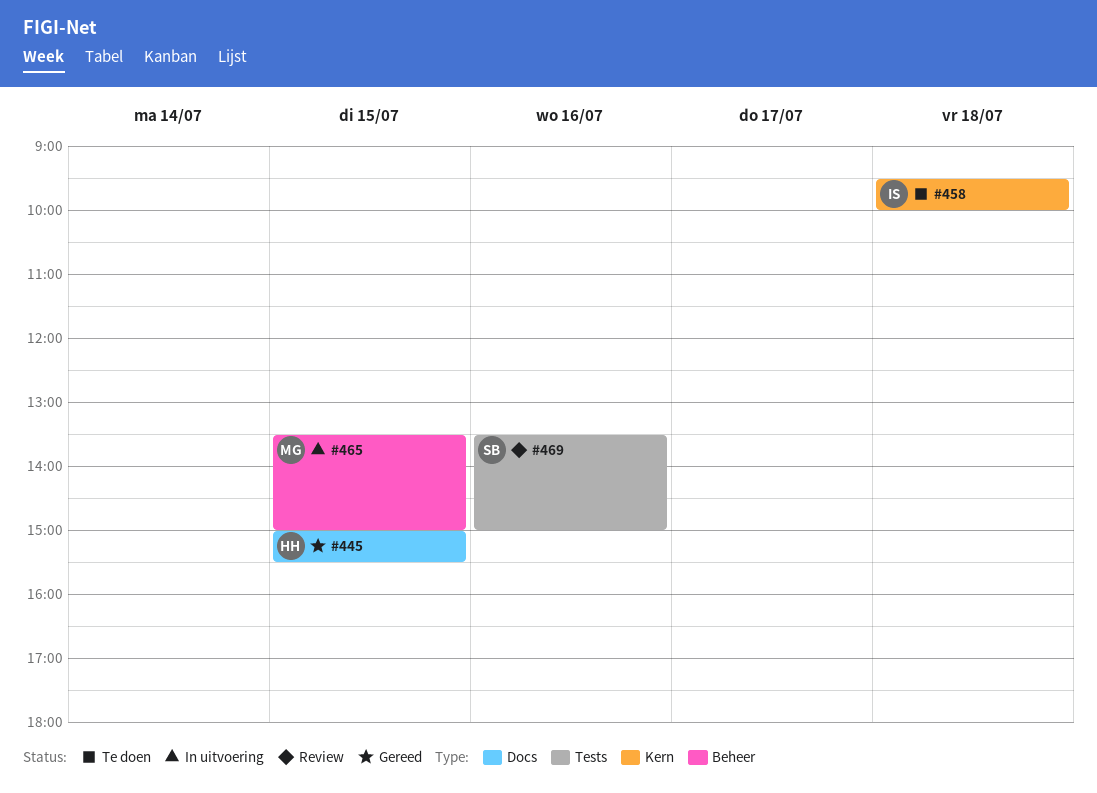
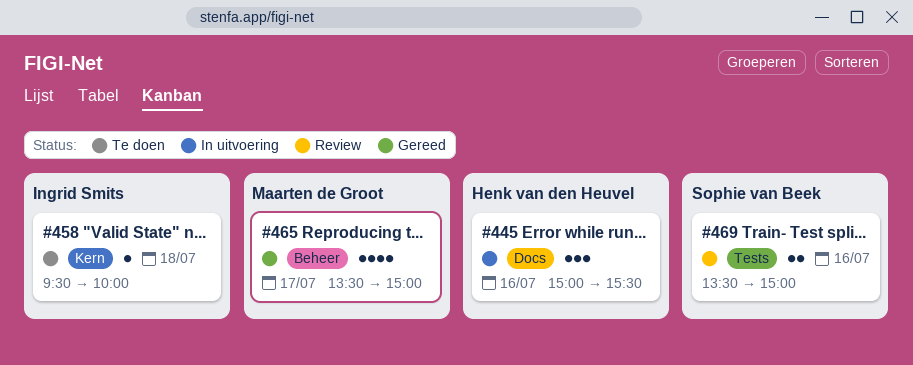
#445, status: Gereed -> In uitvoering
#445, day: Jul 15 -> Jul 16
#465, status: In uitvoering -> Gereed
#465, day: Jul 15 -> Jul 17

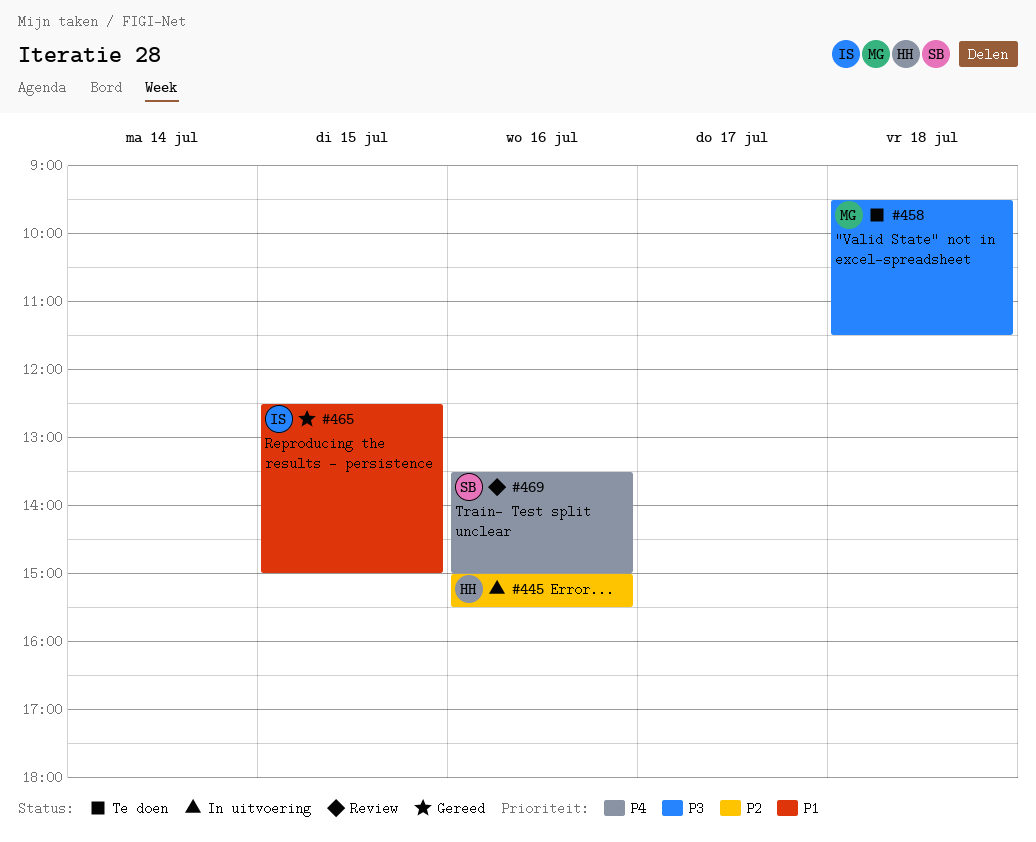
#458, owner: Ingrid Smits -> Maarten de Groot
#458, ends: 10:00 -> 11:30
#465, owner: Maarten de Groot -> Ingrid Smits
#465, day: Jul 17 -> Jul 15
#465, begins: 13:30 -> 12:30

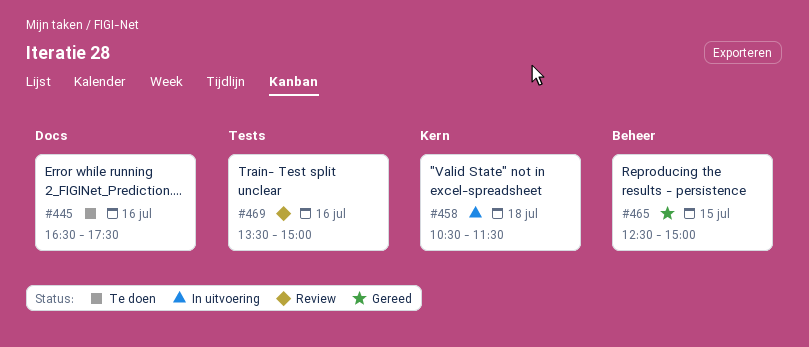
#445, status: In uitvoering -> Te doen
#445, begins: 15:00 -> 16:30
#445, ends: 15:30 -> 17:30
#458, status: Te doen -> In uitvoering
#458, begins: 09:30 -> 10:30

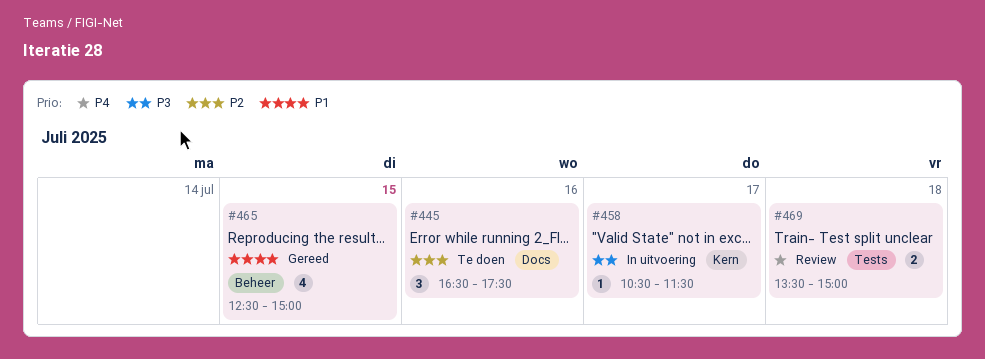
#458, day: Jul 18 -> Jul 17
#469, day: Jul 16 -> Jul 18

